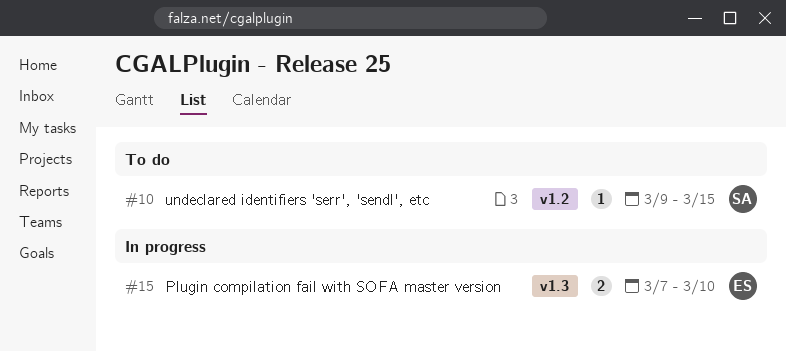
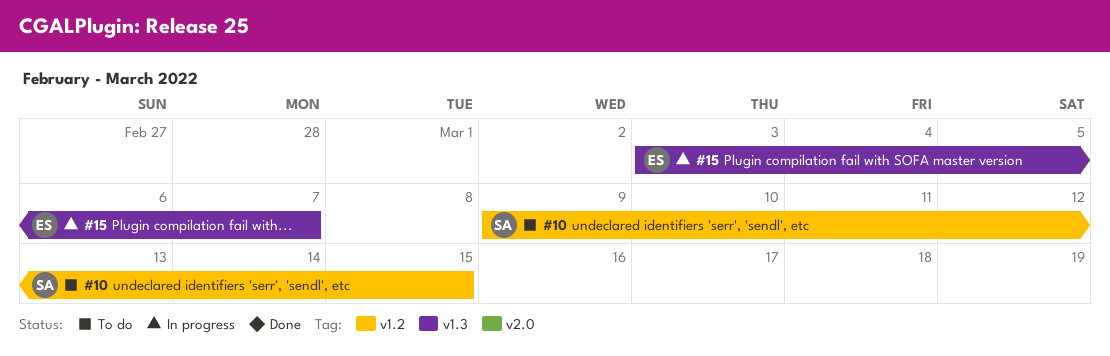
#15, start: Mar 7 -> Mar 3
#15, due: Mar 10 -> Mar 7

